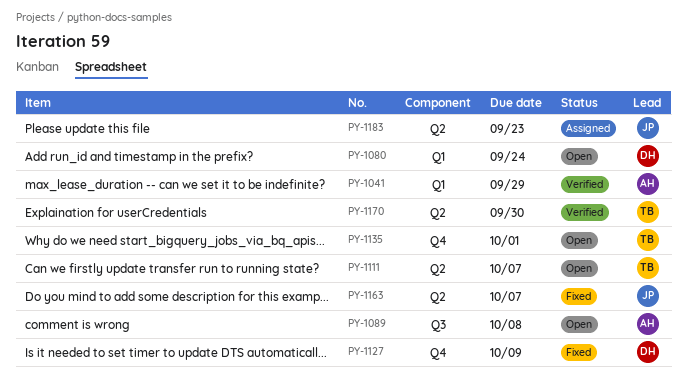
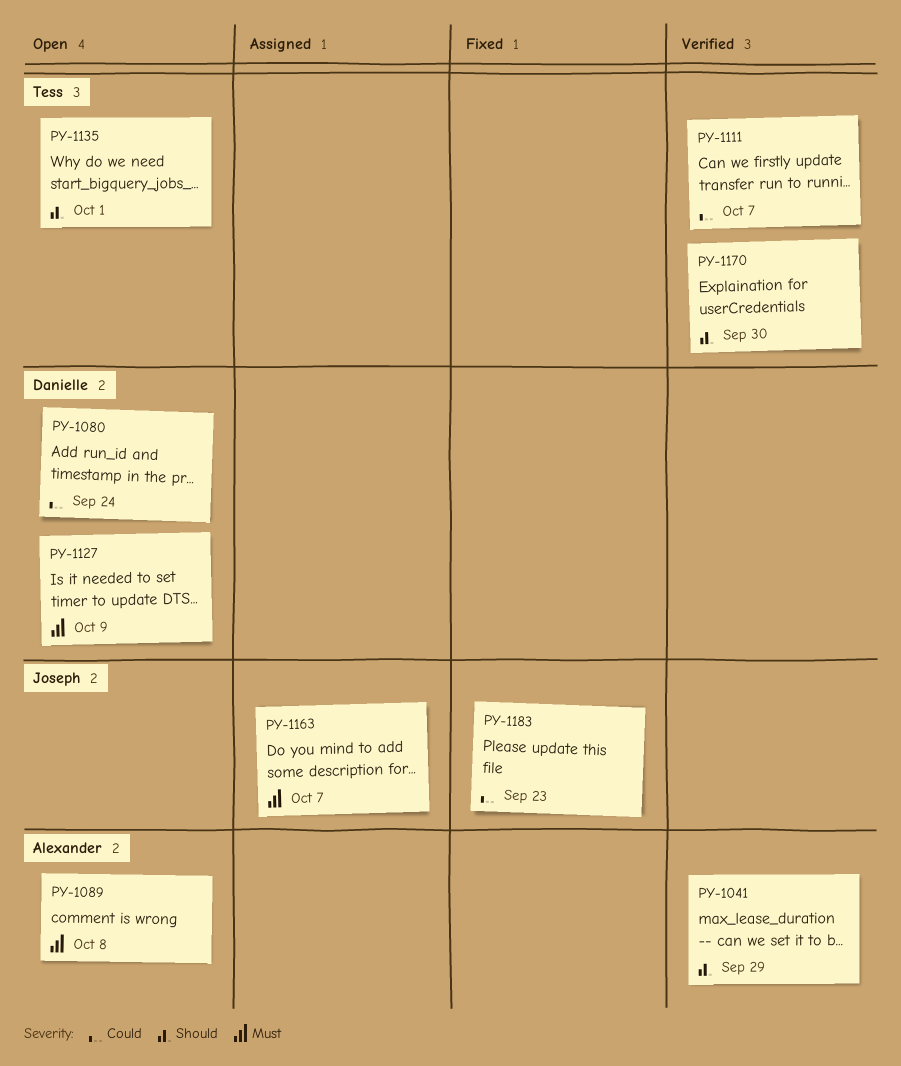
PY-1111, status: Open -> Verified
PY-1127, status: Fixed -> Open
PY-1163, status: Fixed -> Assigned
PY-1183, status: Assigned -> Fixed

